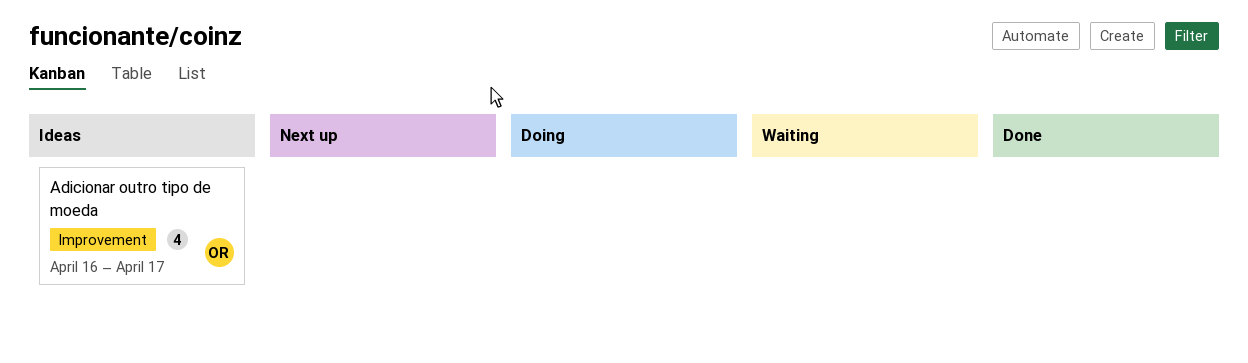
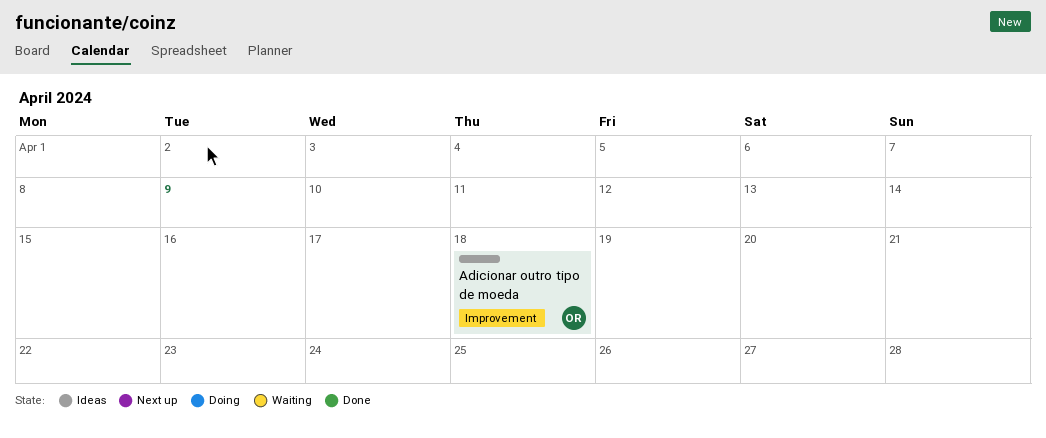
Adicionar outro tipo de moeda, due: Apr 17 -> Apr 18

